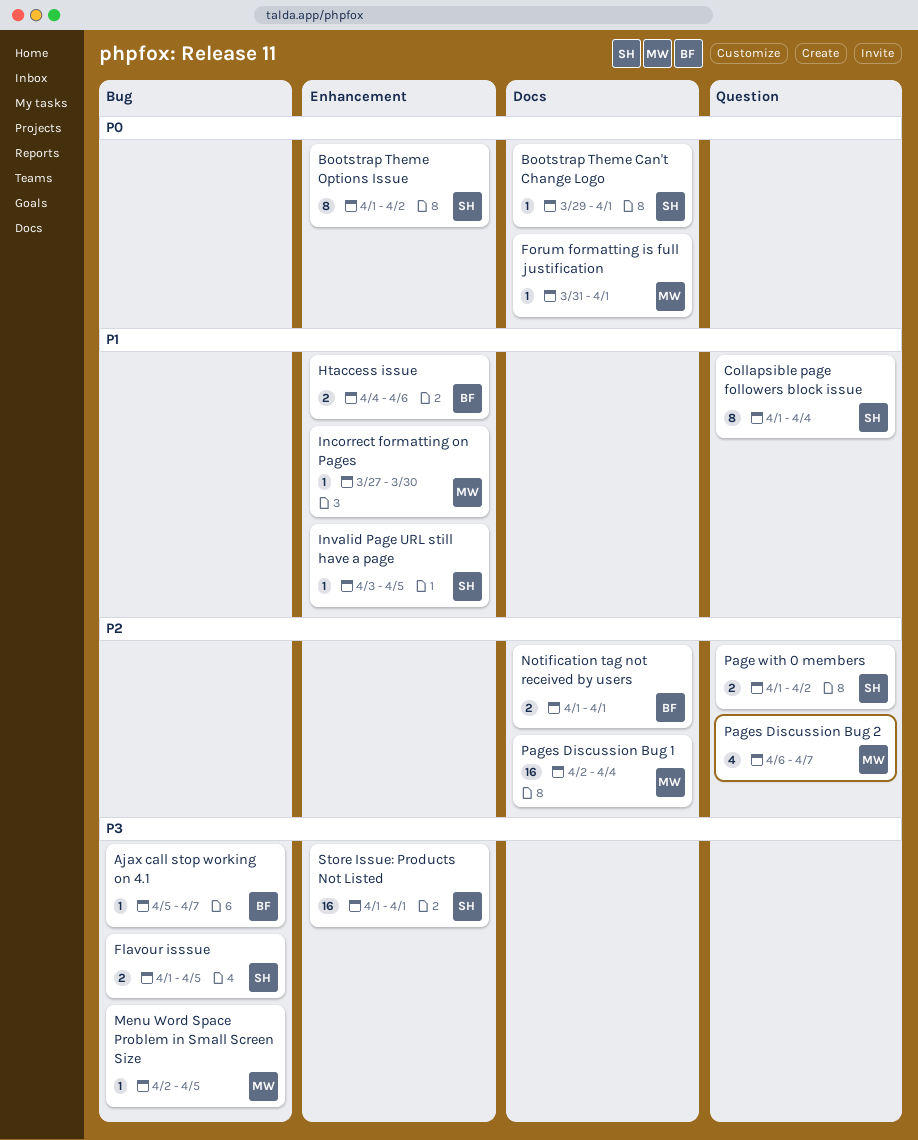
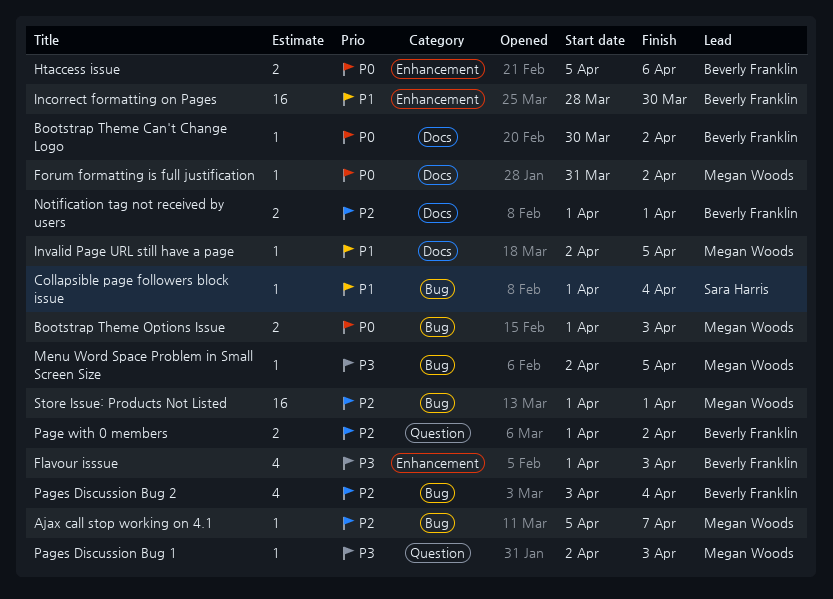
Ajax call stop working on 4.1, owner: Beverly Franklin -> Megan Woods
Ajax call stop working on 4.1, priority: P3 -> P2
Bootstrap Theme Can't Change Logo, owner: Sara Harris -> Beverly Franklin
Bootstrap Theme Can't Change Logo, start: Mar 29 -> Mar 30
Bootstrap Theme Can't Change Logo, due: Apr 1 -> Apr 2
Bootstrap Theme Options Issue, owner: Sara Harris -> Megan Woods
Bootstrap Theme Options Issue, label: Enhancement -> Bug
Bootstrap Theme Options Issue, estimate: 8 -> 2
Bootstrap Theme Options Issue, due: Apr 2 -> Apr 3
Collapsible page followers block issue, label: Question -> Bug
Collapsible page followers block issue, estimate: 8 -> 1
Flavour isssue, owner: Sara Harris -> Beverly Franklin
Flavour isssue, label: Bug -> Enhancement
Flavour isssue, estimate: 2 -> 4
Flavour isssue, due: Apr 5 -> Apr 3
Forum formatting is full justification, due: Apr 1 -> Apr 2
Htaccess issue, priority: P1 -> P0
Htaccess issue, start: Apr 4 -> Apr 5
Incorrect formatting on Pages, owner: Megan Woods -> Beverly Franklin
Incorrect formatting on Pages, estimate: 1 -> 16
Incorrect formatting on Pages, start: Mar 27 -> Mar 28
Invalid Page URL still have a page, owner: Sara Harris -> Megan Woods
Invalid Page URL still have a page, label: Enhancement -> Docs
Invalid Page URL still have a page, start: Apr 3 -> Apr 2
Page with 0 members, owner: Sara Harris -> Beverly Franklin
Pages Discussion Bug 1, priority: P2 -> P3
Pages Discussion Bug 1, label: Docs -> Question
Pages Discussion Bug 1, estimate: 16 -> 1
Pages Discussion Bug 1, due: Apr 4 -> Apr 3
Pages Discussion Bug 2, owner: Megan Woods -> Beverly Franklin
Pages Discussion Bug 2, label: Question -> Bug
Pages Discussion Bug 2, start: Apr 6 -> Apr 3
Pages Discussion Bug 2, due: Apr 7 -> Apr 4
Store Issue: Products Not Listed, owner: Sara Harris -> Megan Woods
Store Issue: Products Not Listed, priority: P3 -> P2
Store Issue: Products Not Listed, label: Enhancement -> Bug

